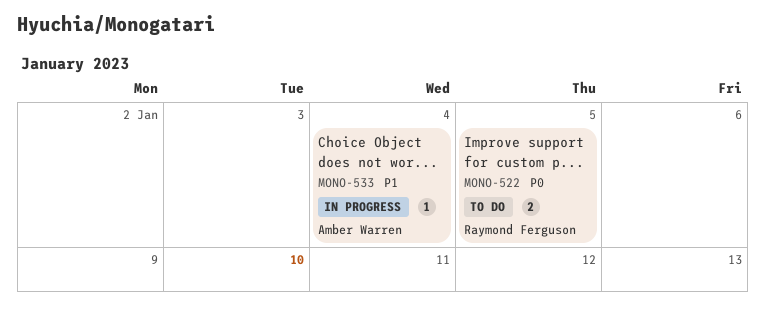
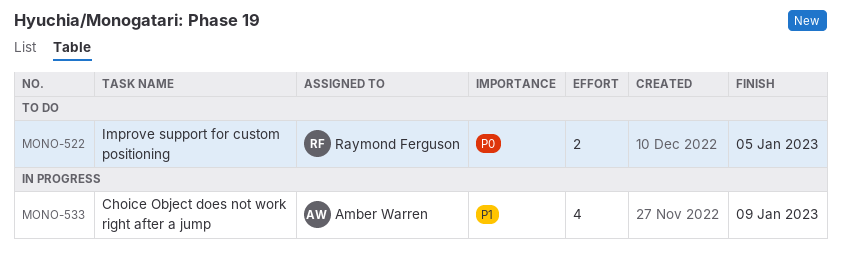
MONO-533, estimate: 1 -> 4
MONO-533, due: Jan 4 -> Jan 9

